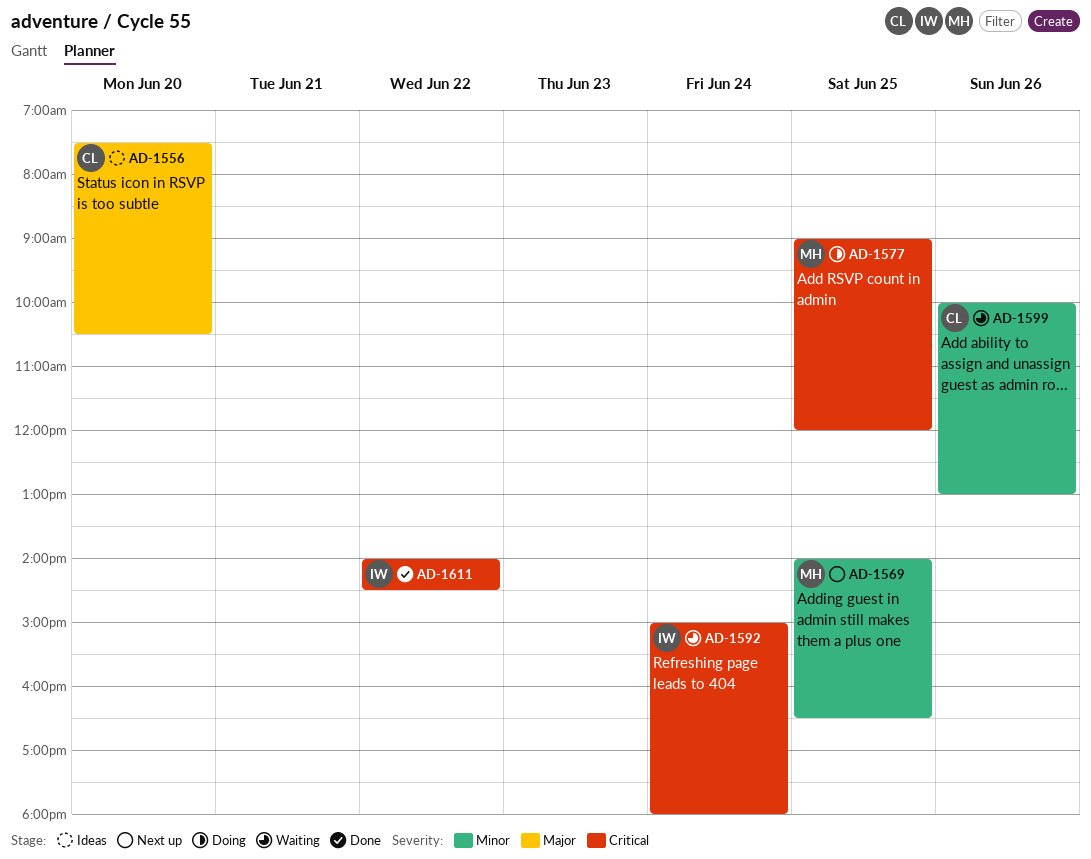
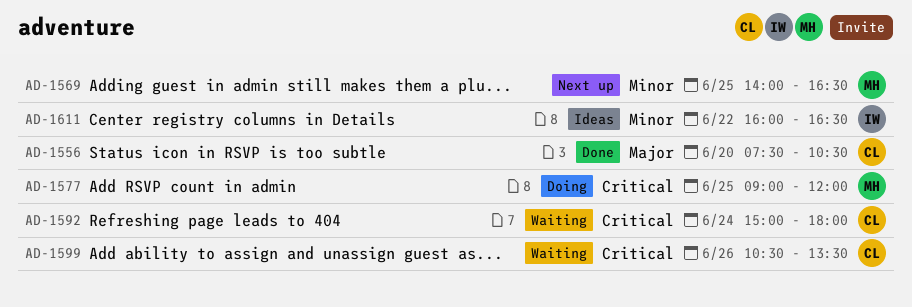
AD-1556, status: Ideas -> Done
AD-1592, owner: IW -> CL
AD-1599, priority: Minor -> Critical
AD-1599, begins: 10:00 -> 10:30
AD-1599, ends: 13:00 -> 13:30
AD-1611, status: Done -> Ideas
AD-1611, priority: Critical -> Minor
AD-1611, begins: 14:00 -> 16:00
AD-1611, ends: 14:30 -> 16:30

